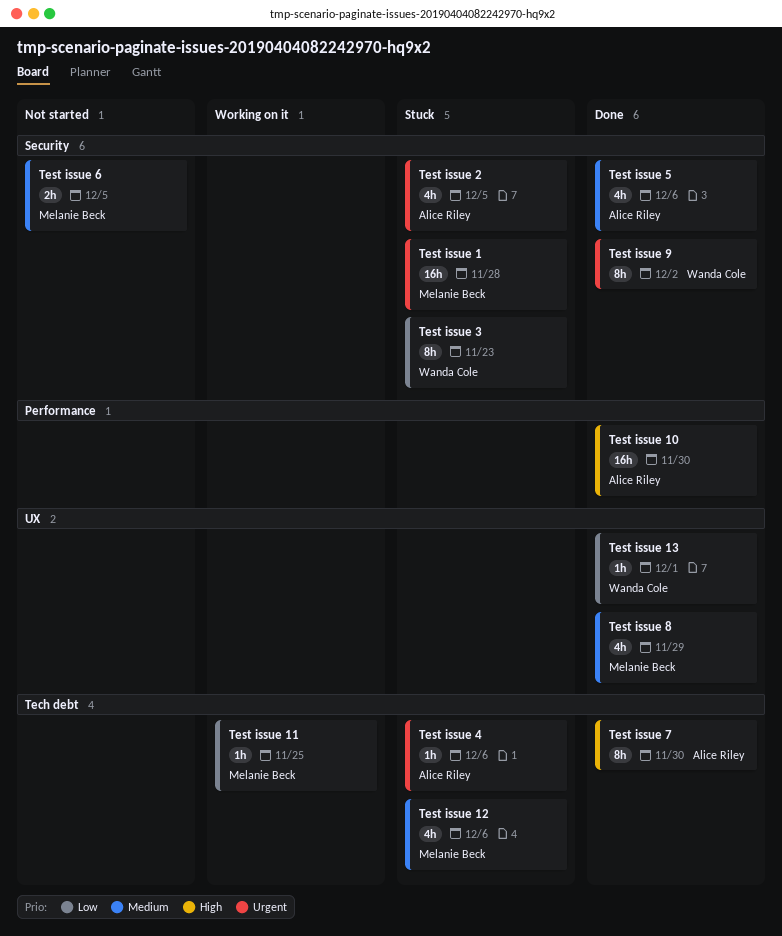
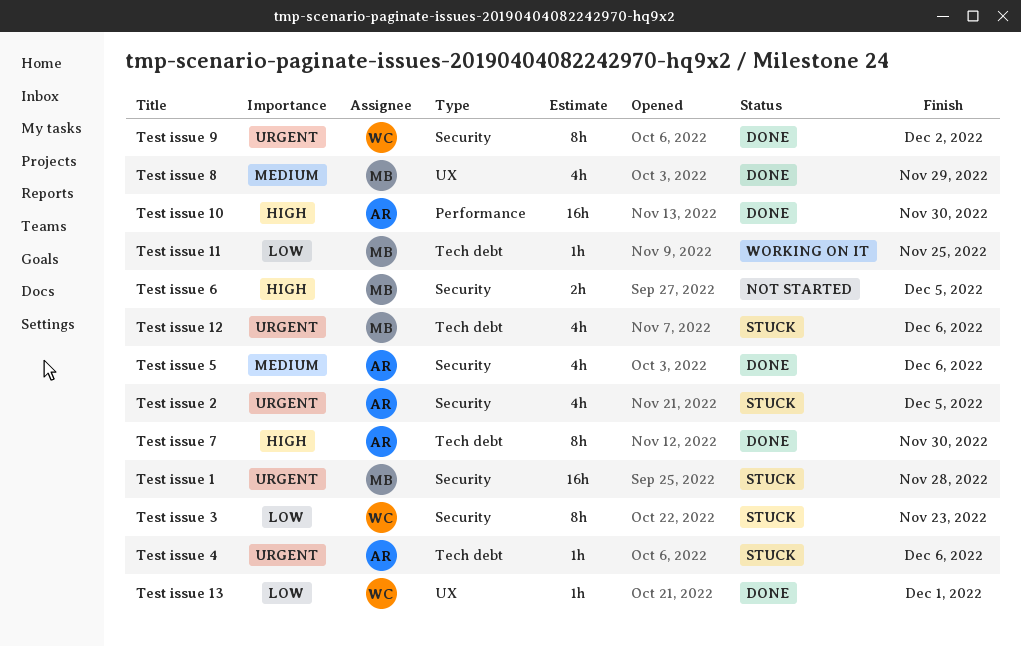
Test issue 12, priority: Medium -> Urgent
Test issue 6, priority: Medium -> High

